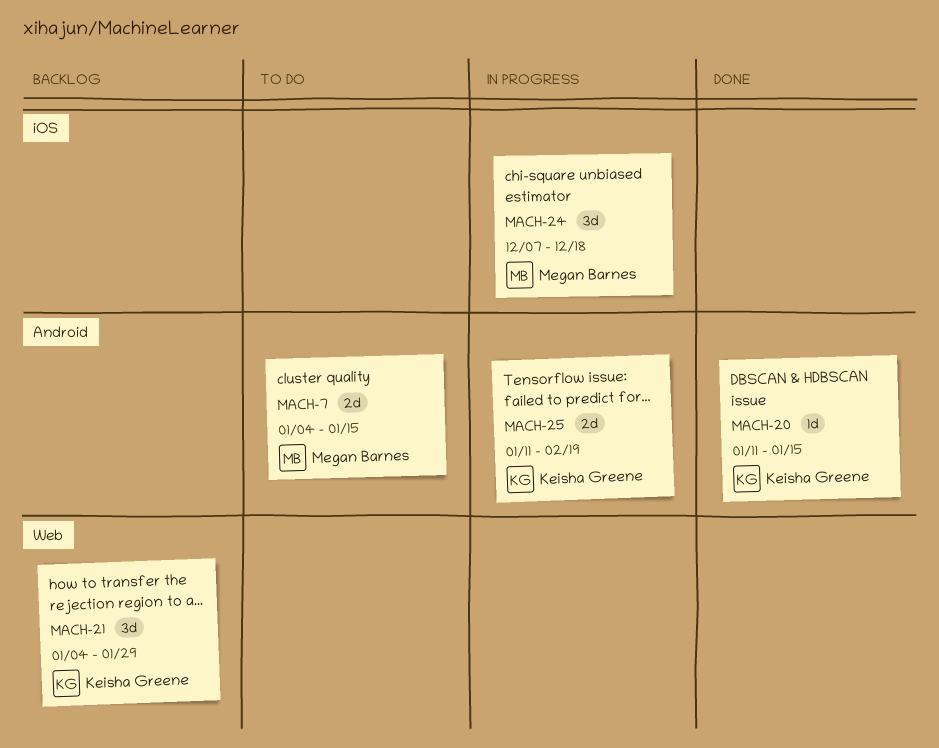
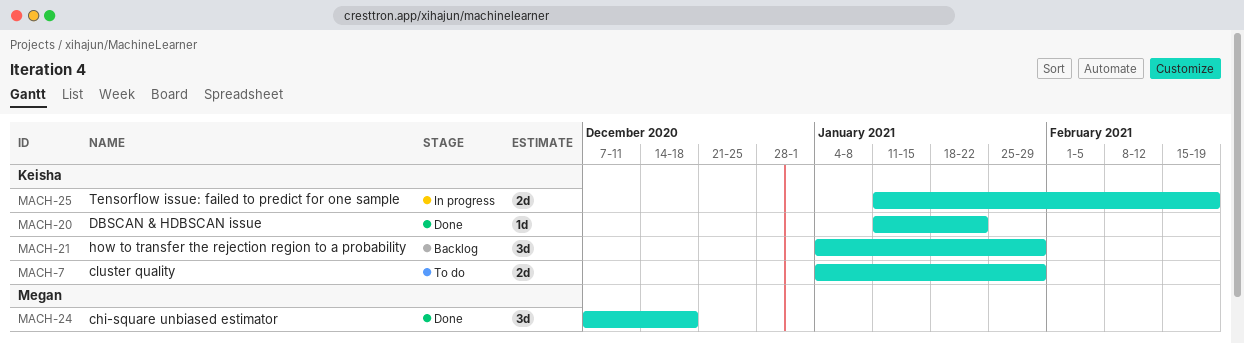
MACH-7, owner: Megan Barnes -> Keisha Greene
MACH-7, due: Jan 15 -> Jan 29
MACH-20, due: Jan 15 -> Jan 22
MACH-24, status: In progress -> Done

